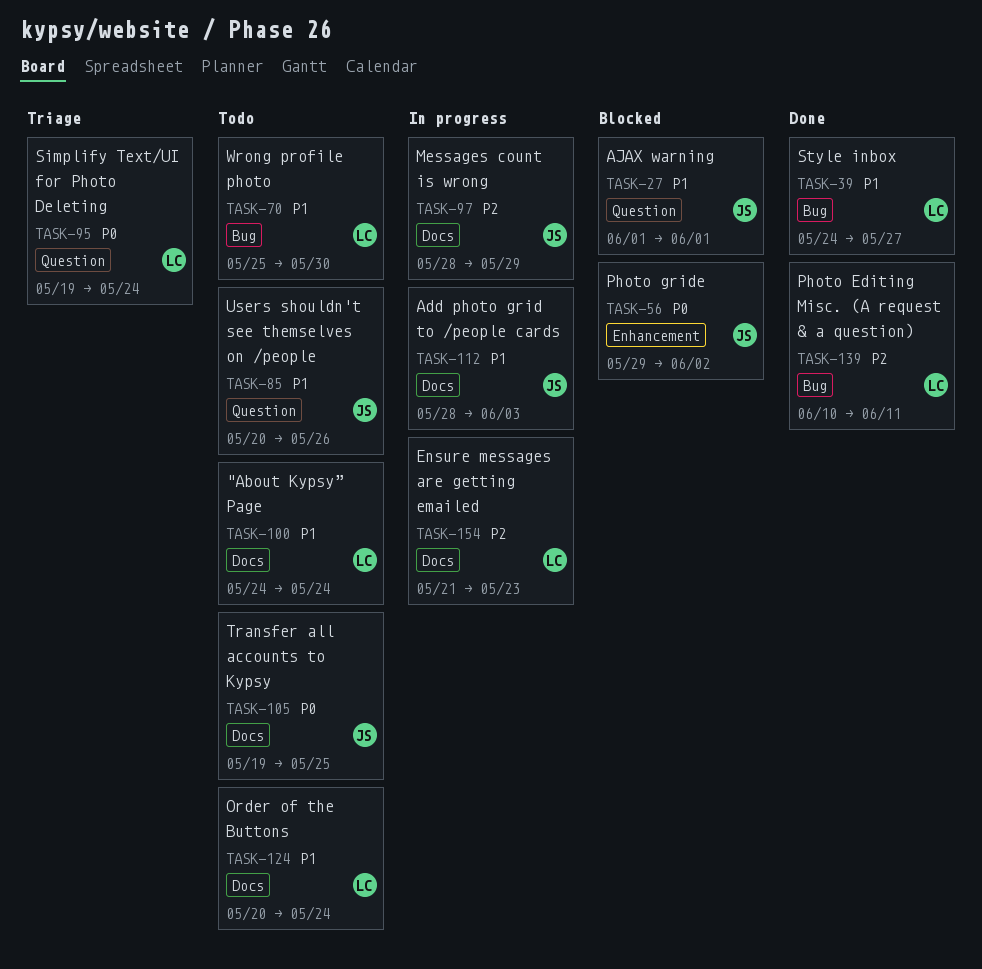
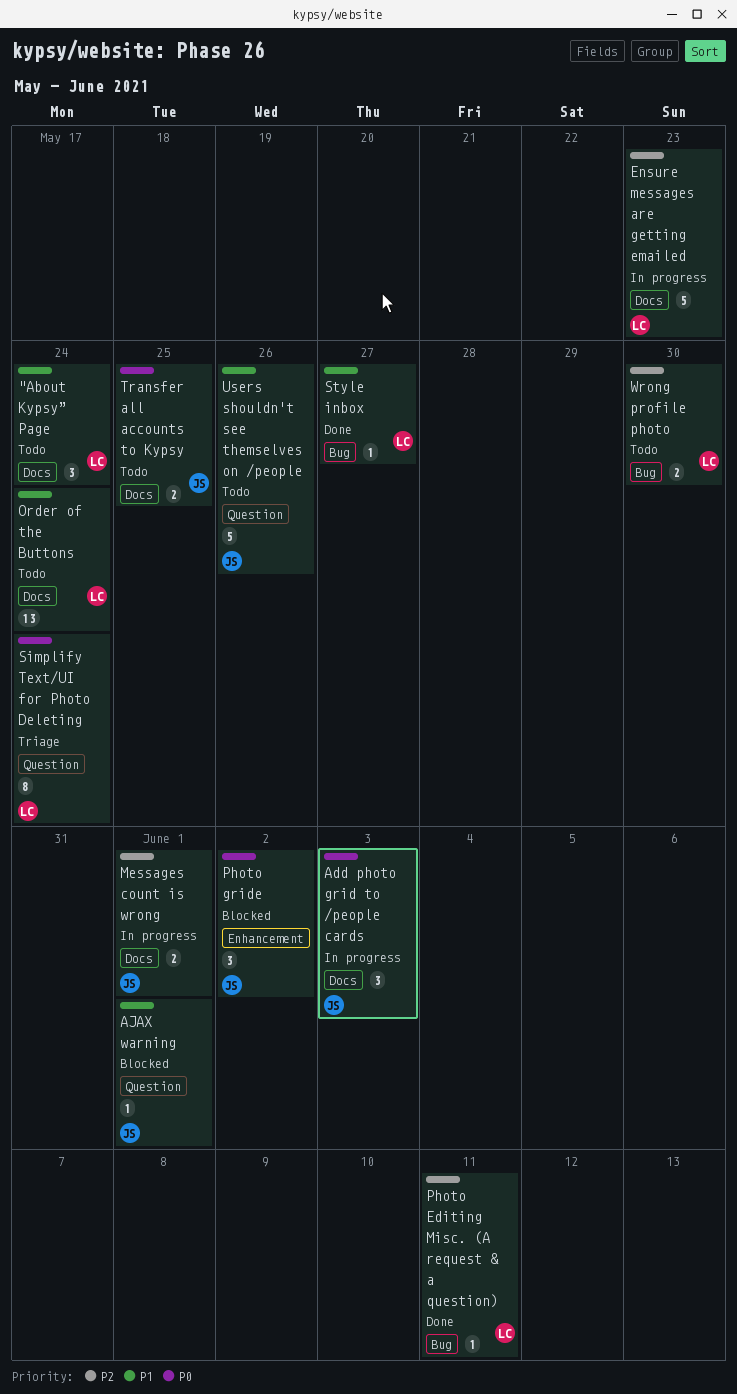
Add photo grid to /people cards, priority: P1 -> P0
Messages count is wrong, due: May 29 -> Jun 1
Wrong profile photo, priority: P1 -> P2

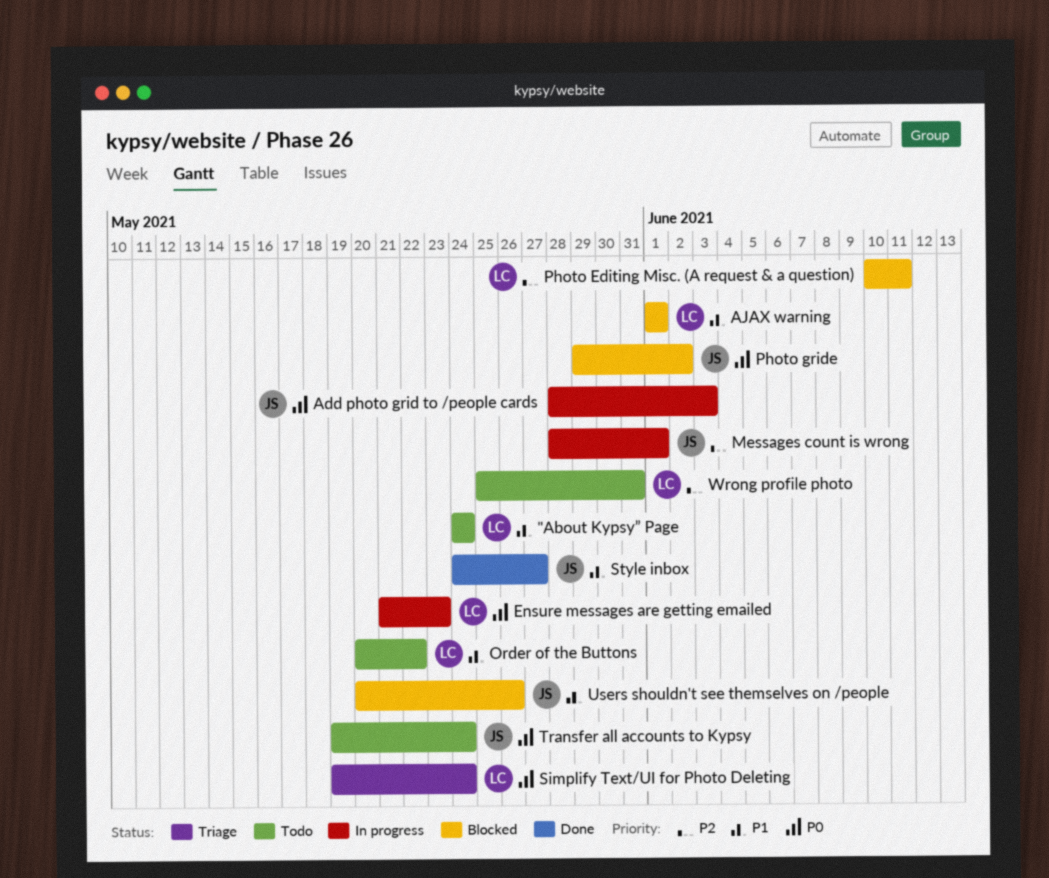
AJAX warning, owner: JS -> LC
Ensure messages are getting emailed, priority: P2 -> P0
Order of the Buttons, due: May 24 -> May 22
Photo Editing Misc. (A request & a question), status: Done -> Blocked
Style inbox, owner: LC -> JS
Transfer all accounts to Kypsy, due: May 25 -> May 24
Users shouldn't see themselves on /people, status: Todo -> Blocked
Wrong profile photo, due: May 30 -> May 31

